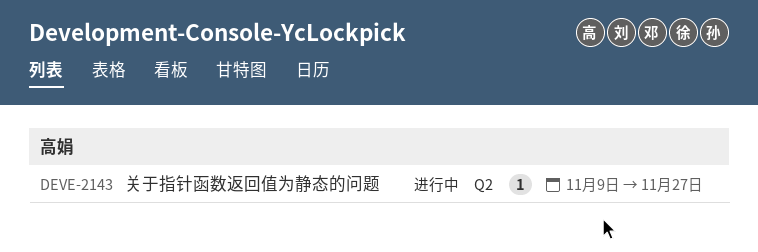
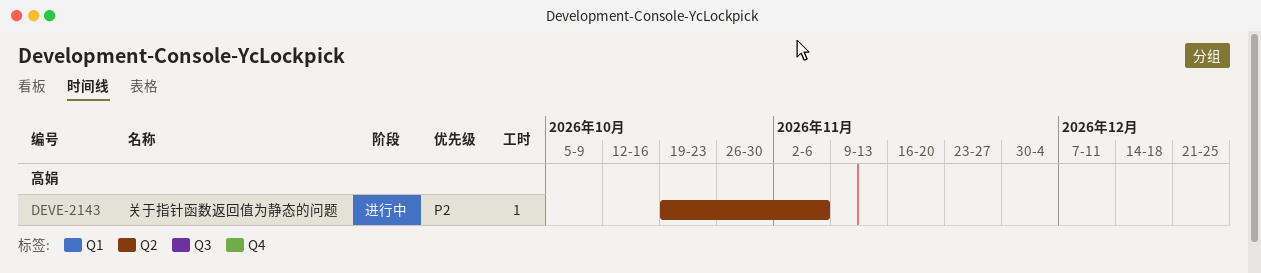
DEVE-2143, start: Nov 9 -> Oct 19
DEVE-2143, due: Nov 27 -> Nov 6

